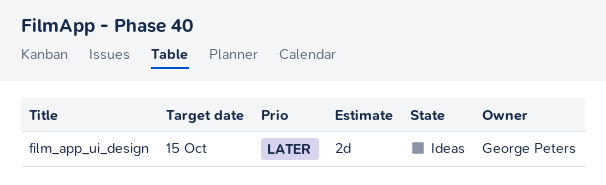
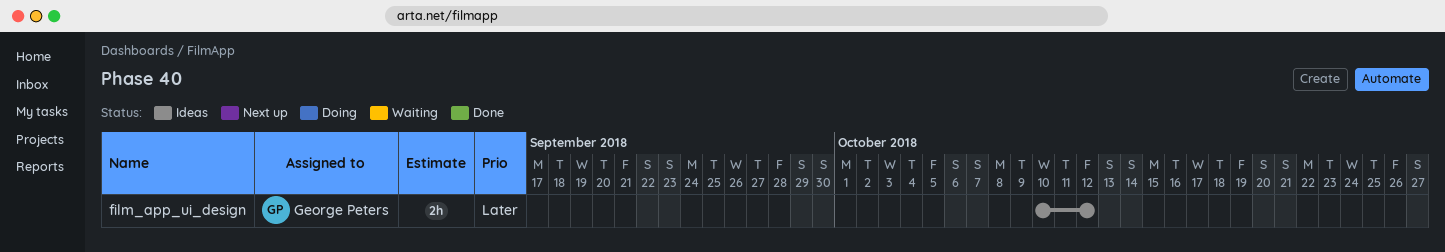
film_app_ui_design, estimate: 2d -> 2h
film_app_ui_design, due: Oct 15 -> Oct 12

